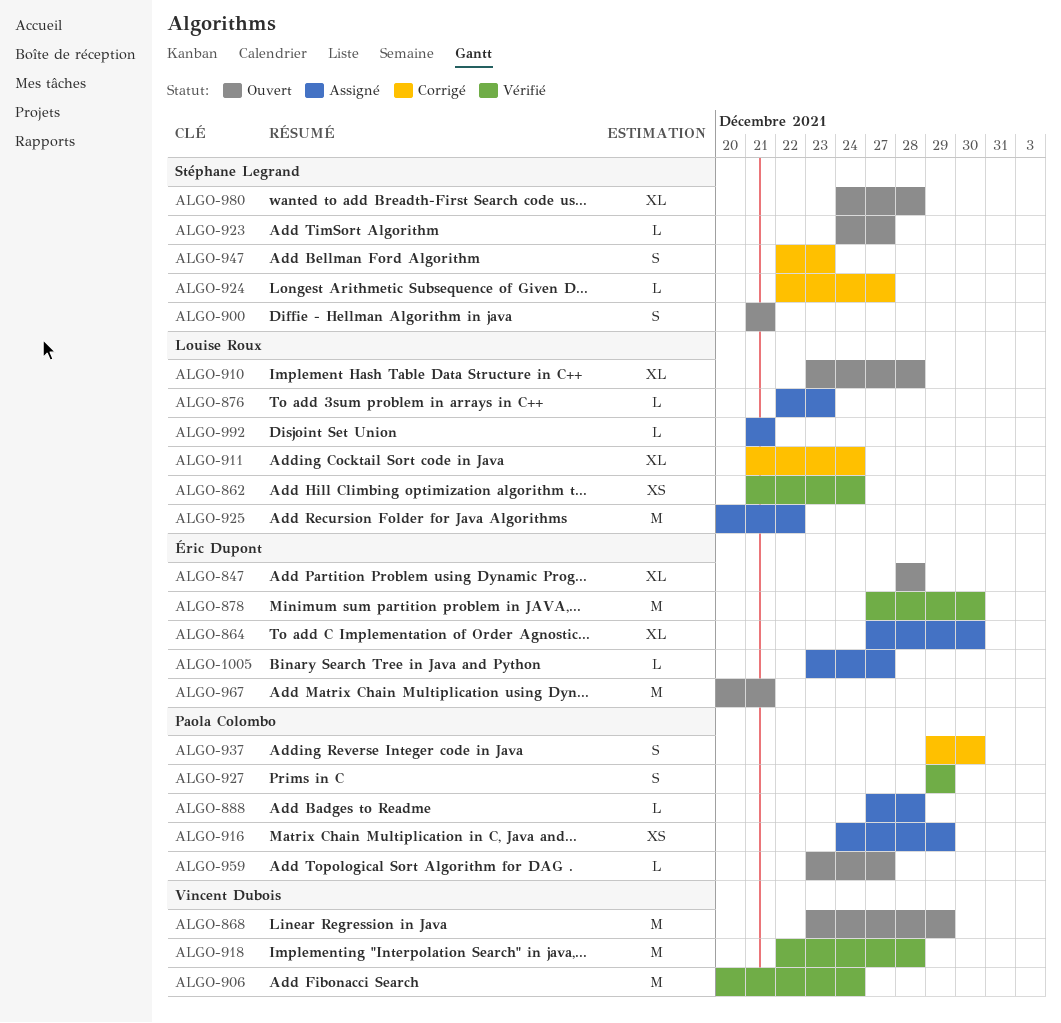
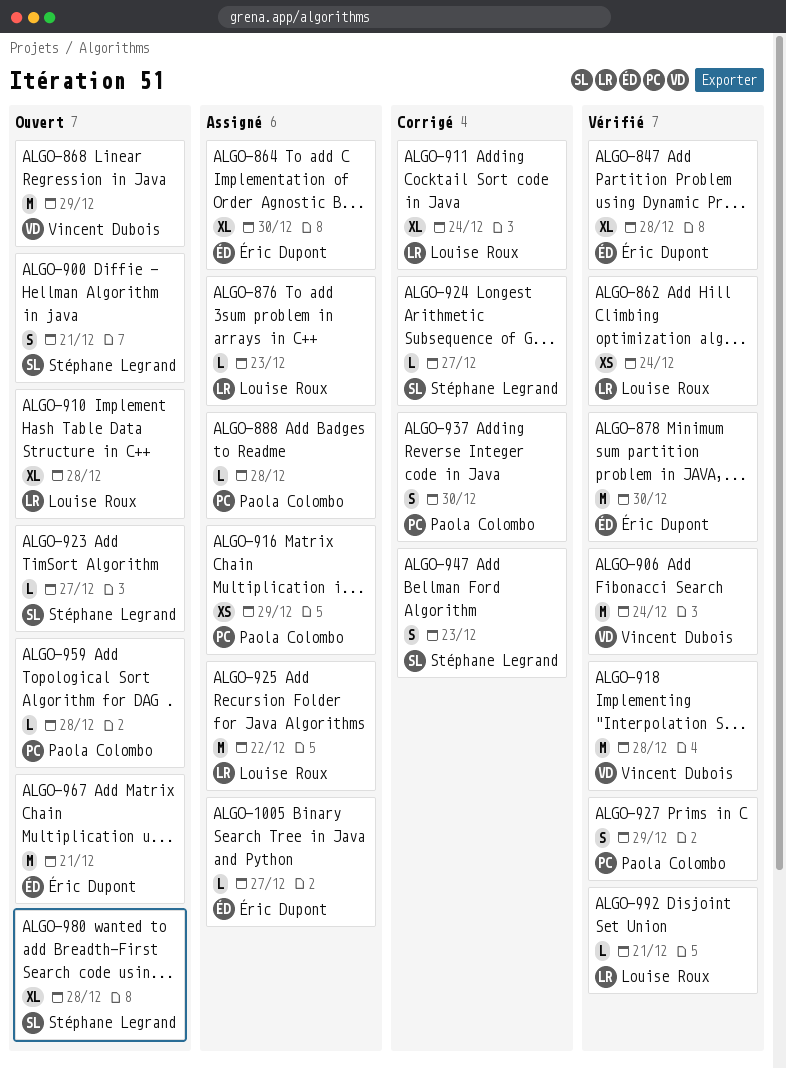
ALGO-847, status: Ouvert -> Vérifié
ALGO-959, due: Dec 27 -> Dec 28
ALGO-992, status: Assigné -> Vérifié

